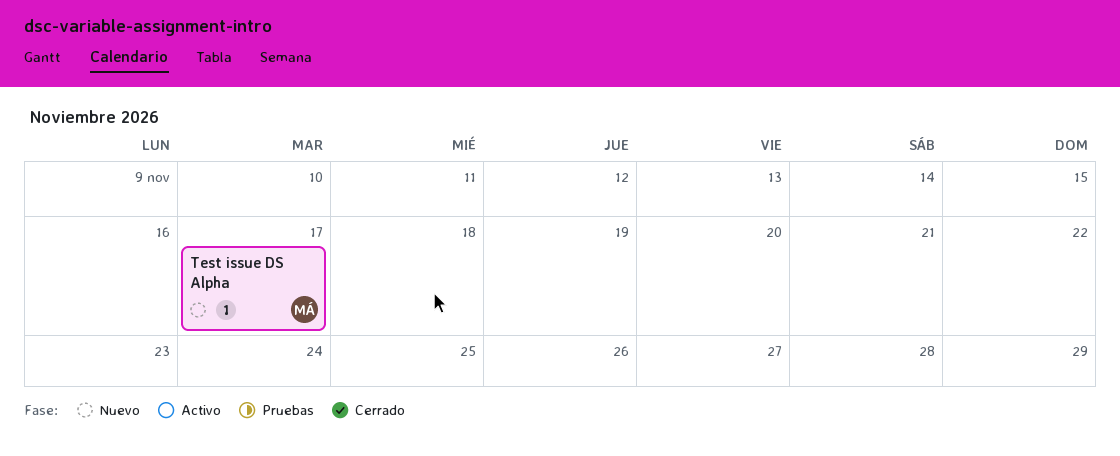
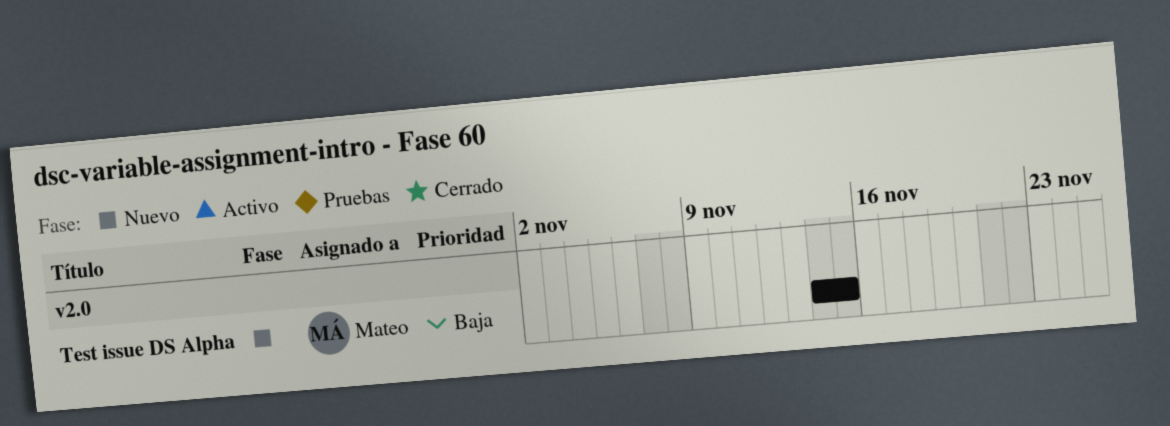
Test issue DS Alpha, due: Nov 17 -> Nov 15

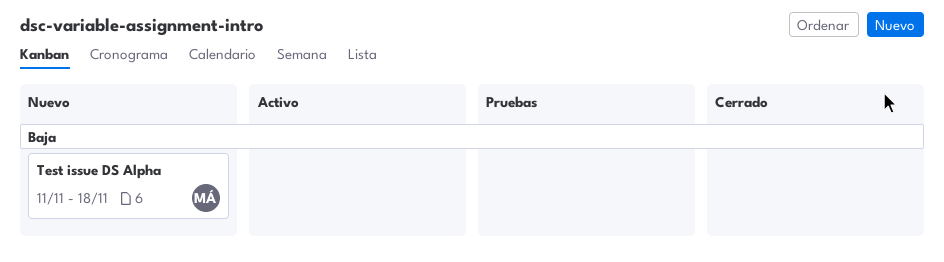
Test issue DS Alpha, start: Nov 14 -> Nov 11
Test issue DS Alpha, due: Nov 15 -> Nov 18

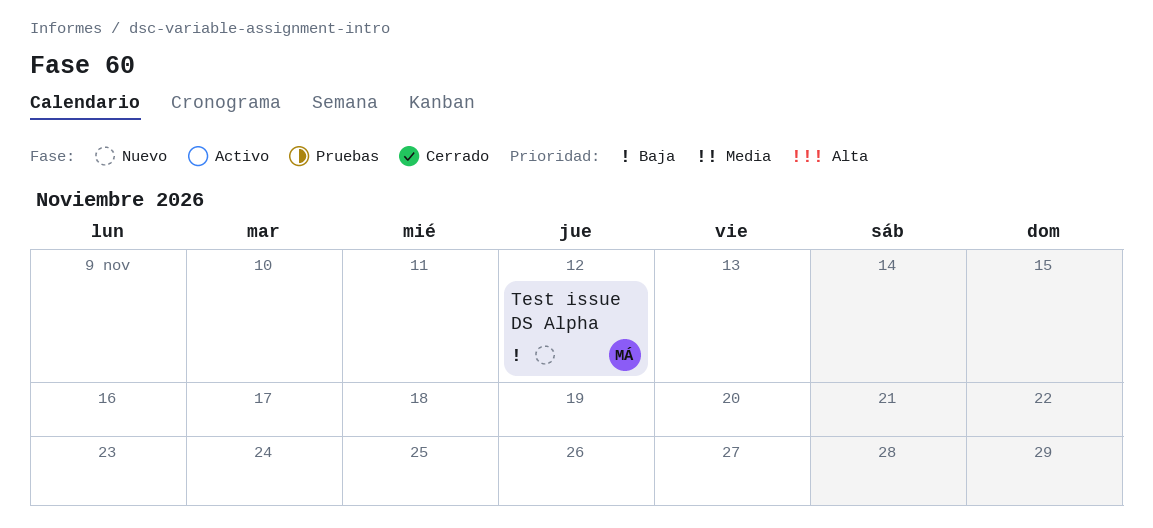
Test issue DS Alpha, due: Nov 18 -> Nov 12

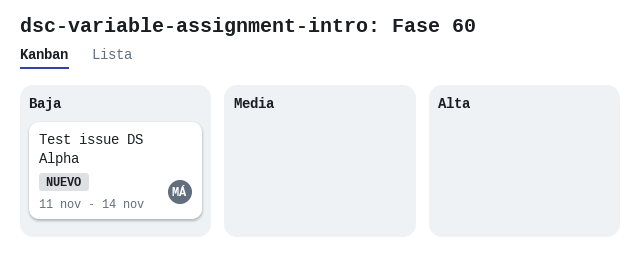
Test issue DS Alpha, due: Nov 12 -> Nov 14

